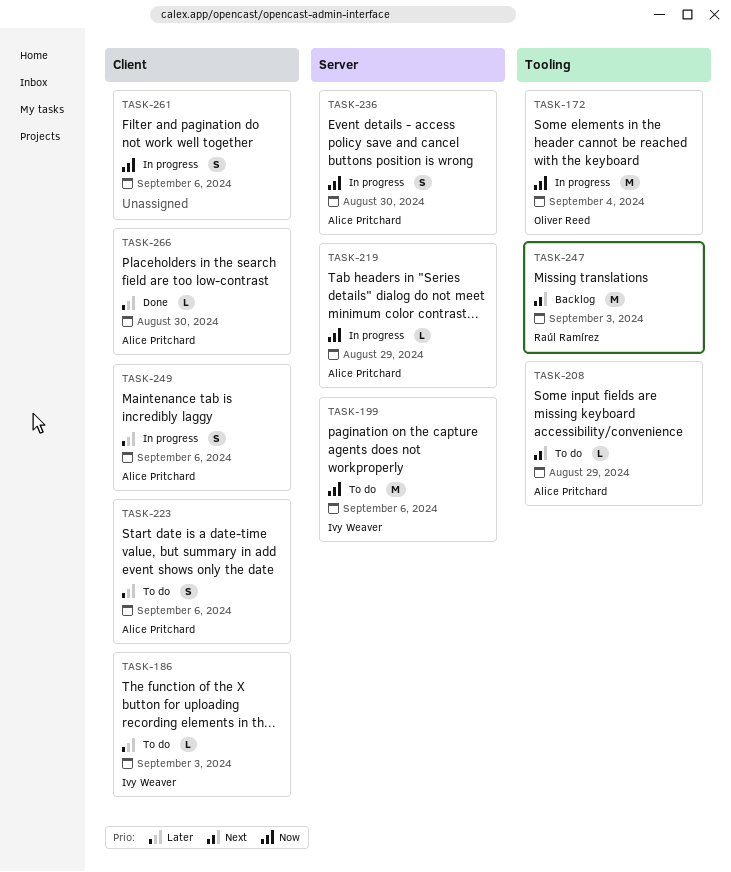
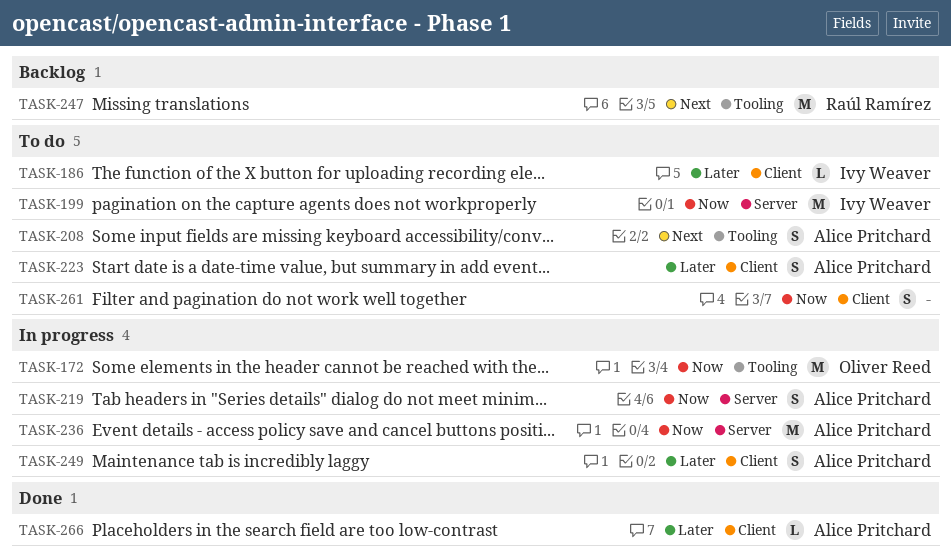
TASK-208, estimate: L -> S
TASK-219, estimate: L -> S
TASK-236, estimate: S -> M
TASK-261, status: In progress -> To do

